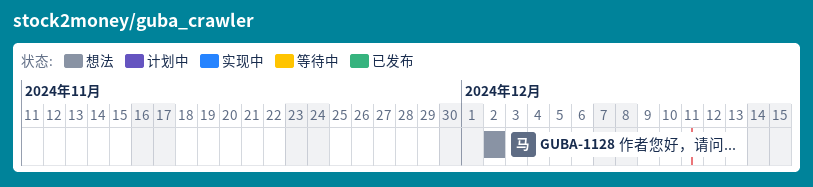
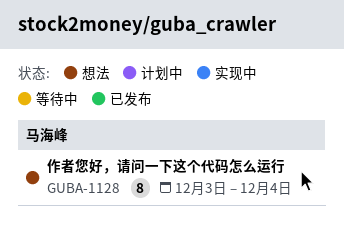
GUBA-1128, start: Dec 2 -> Dec 3
GUBA-1128, due: Dec 2 -> Dec 4

